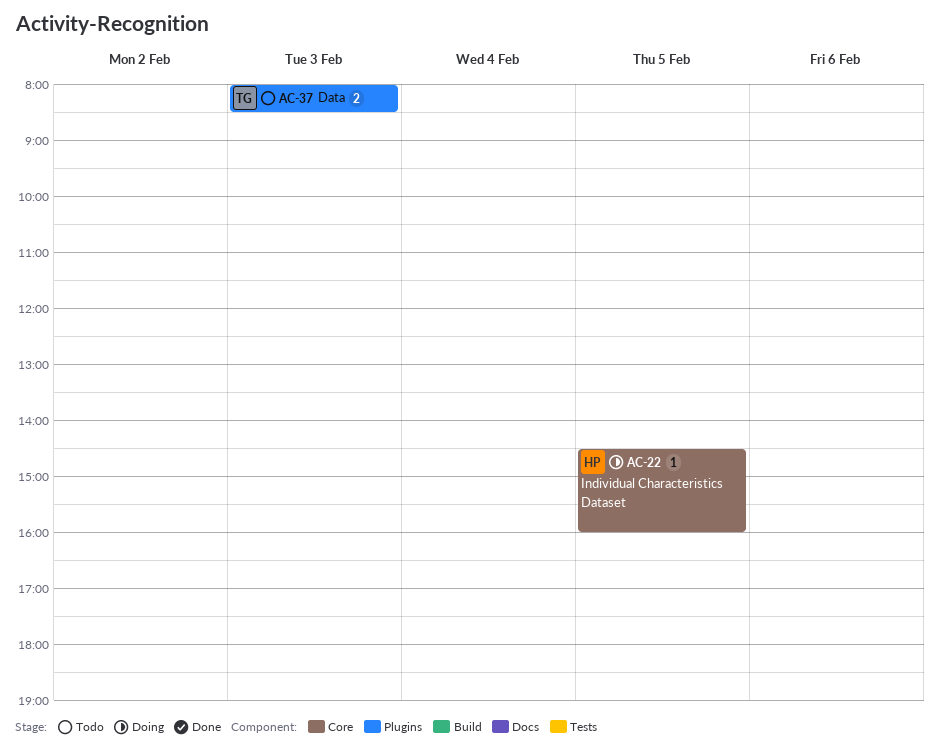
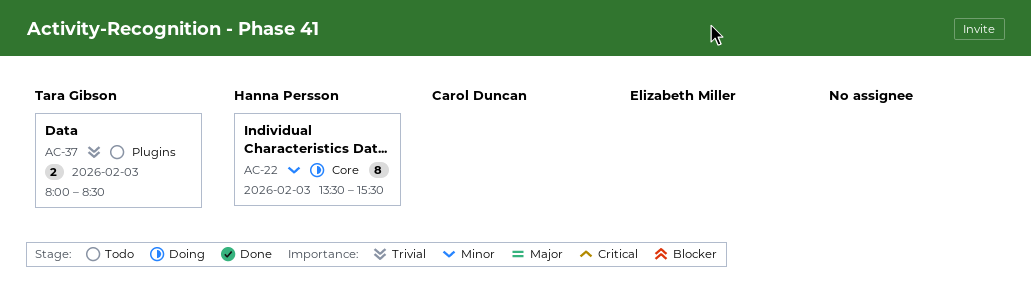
AC-22, estimate: 1 -> 8
AC-22, day: Feb 5 -> Feb 3
AC-22, begins: 14:30 -> 13:30
AC-22, ends: 16:00 -> 15:30

